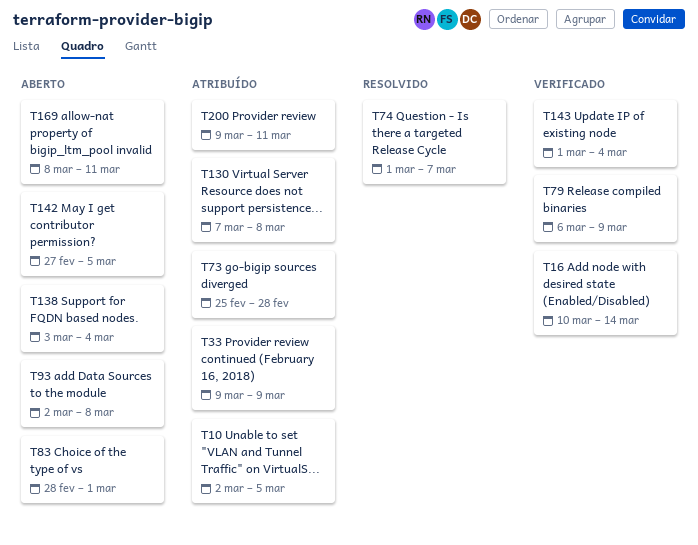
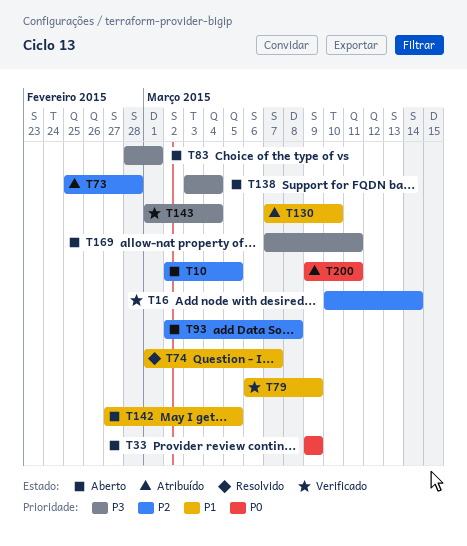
T10, status: Atribuído -> Aberto
T33, status: Atribuído -> Aberto
T130, due: Mar 8 -> Mar 10
T169, start: Mar 8 -> Mar 7

